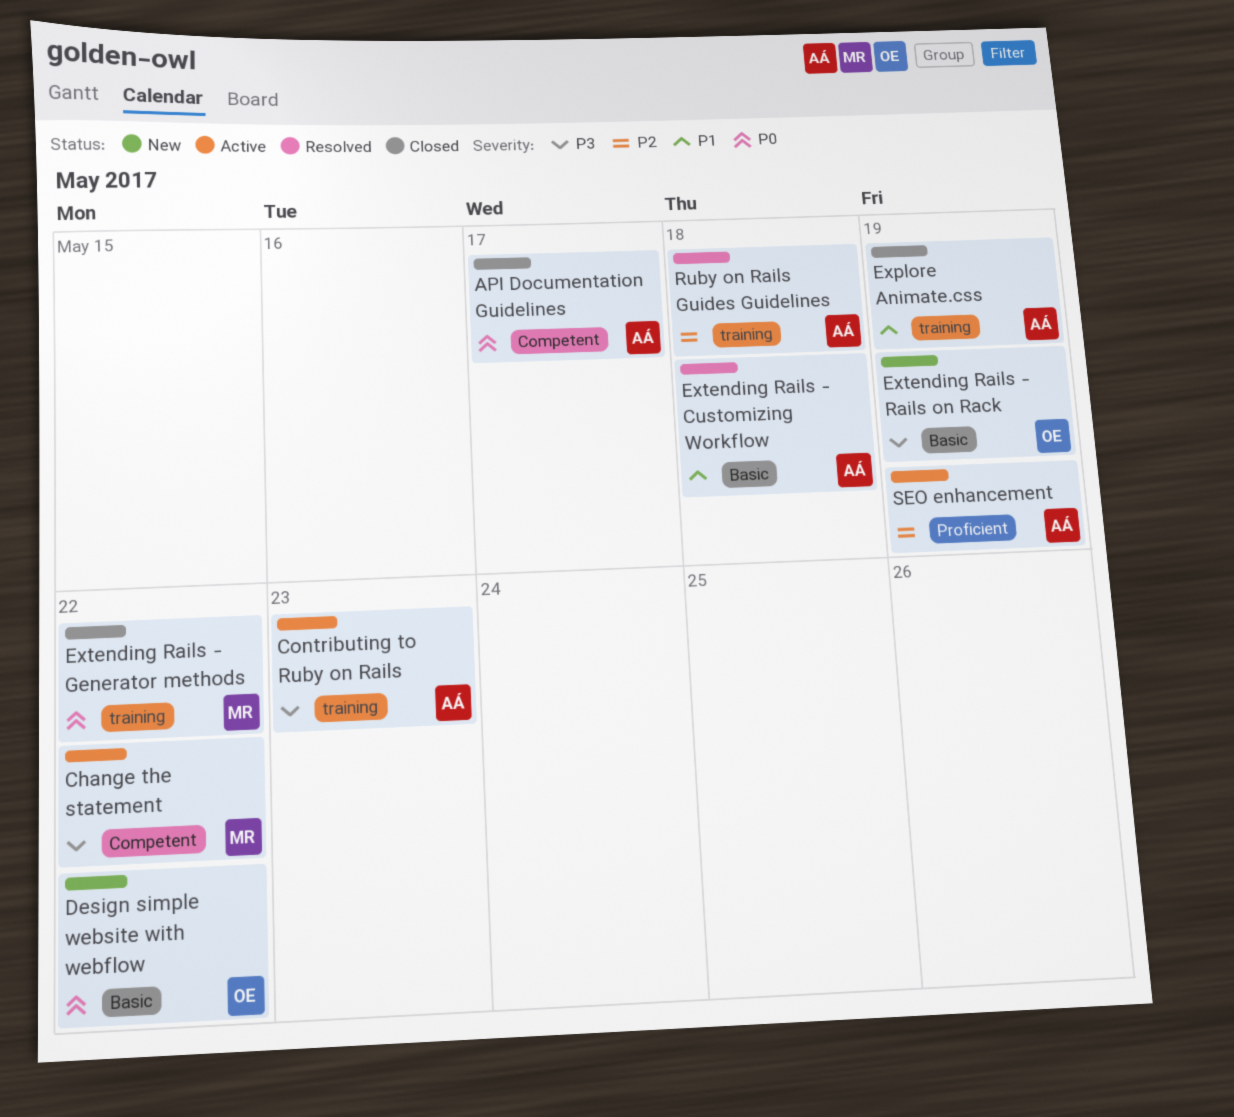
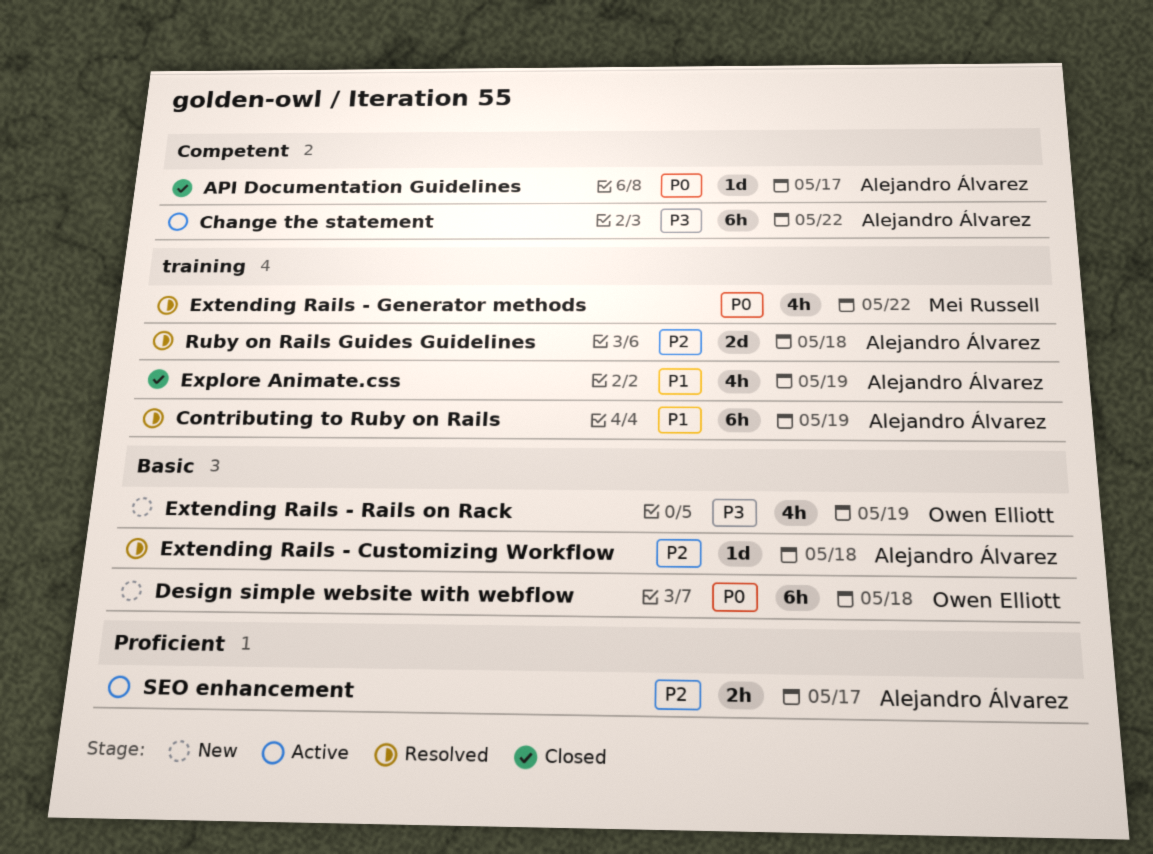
Change the statement, owner: Mei Russell -> Alejandro Álvarez
Contributing to Ruby on Rails, status: Active -> Resolved
Contributing to Ruby on Rails, priority: P3 -> P1
Contributing to Ruby on Rails, due: May 23 -> May 19
Design simple website with webflow, due: May 22 -> May 18
Extending Rails - Customizing Workflow, priority: P1 -> P2
Extending Rails - Generator methods, status: Closed -> Resolved
SEO enhancement, due: May 19 -> May 17

